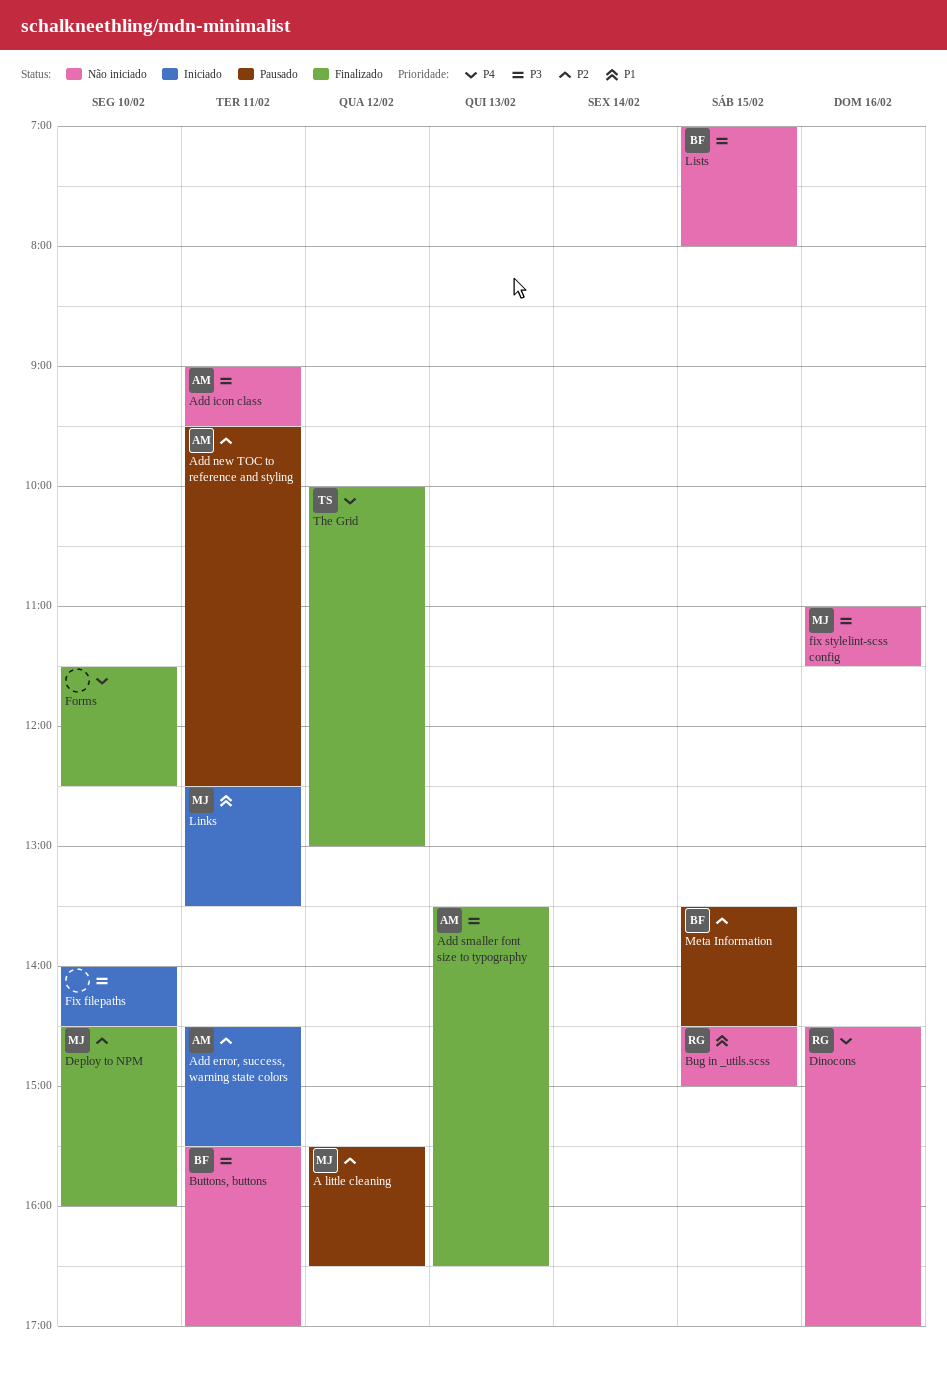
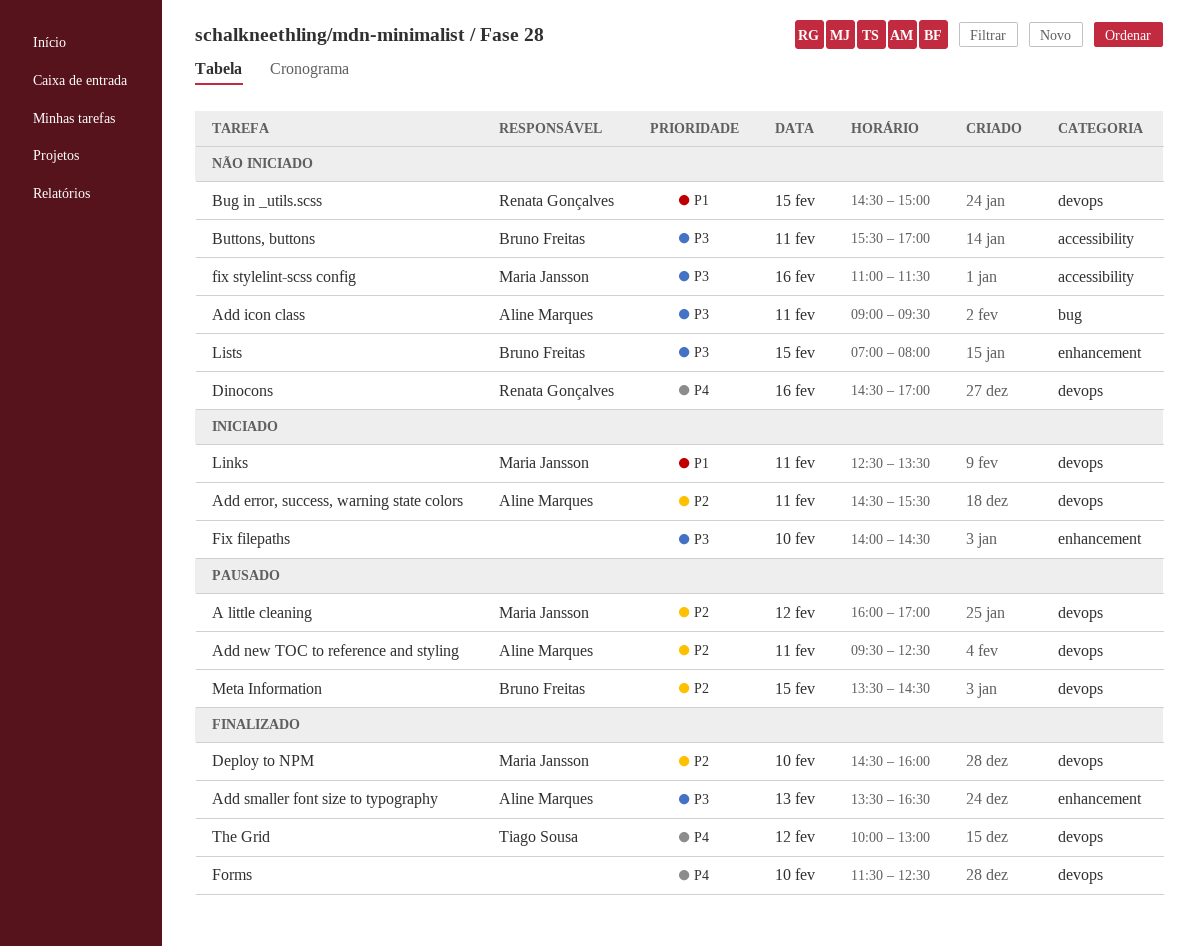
A little cleaning, begins: 15:30 -> 16:00
A little cleaning, ends: 16:30 -> 17:00

